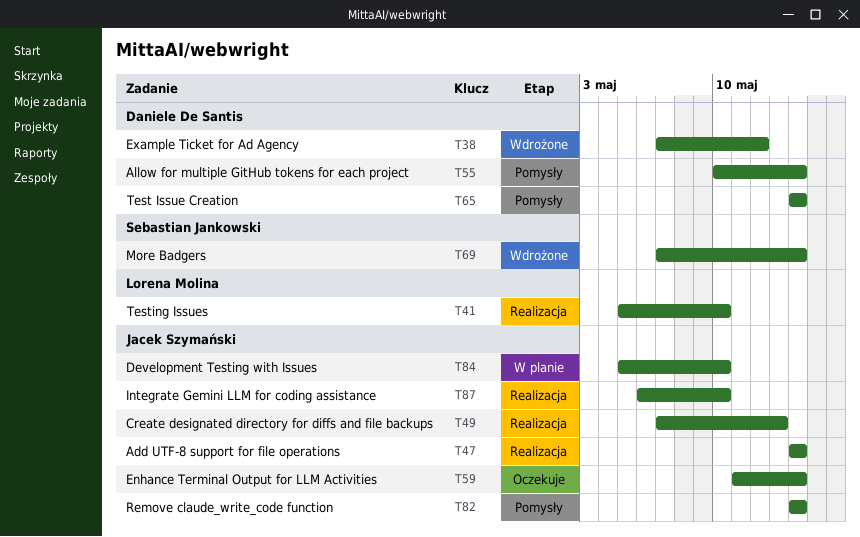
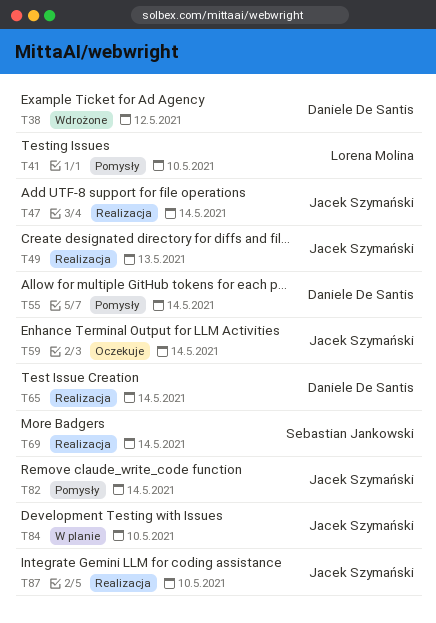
T41, status: Realizacja -> Pomysły
T65, status: Pomysły -> Realizacja
T69, status: Wdrożone -> Realizacja

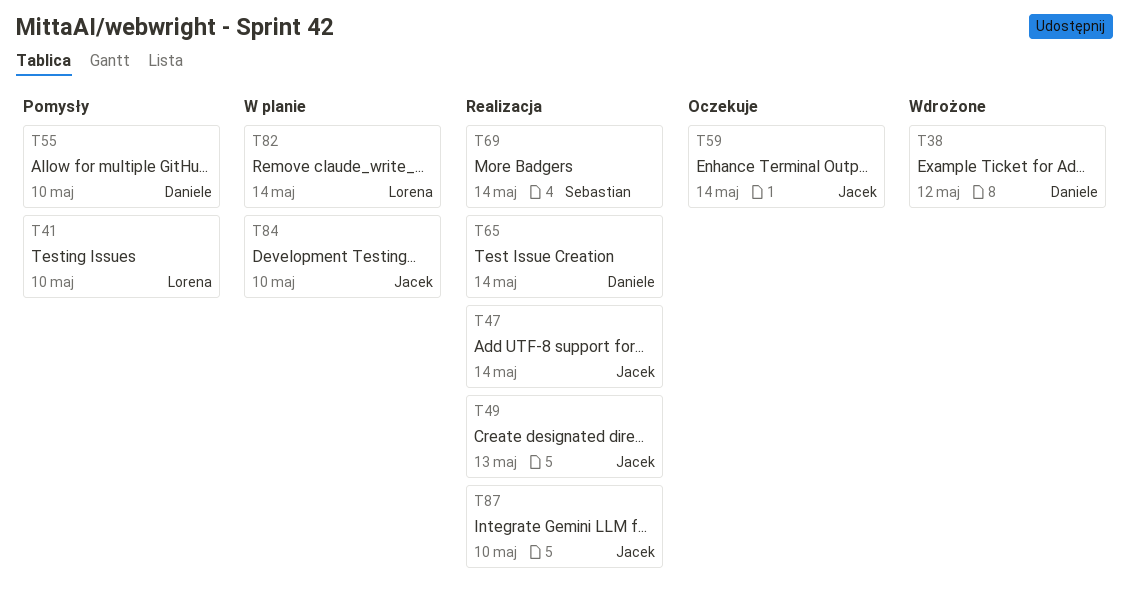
T55, due: May 14 -> May 10
T82, status: Pomysły -> W planie
T82, owner: Jacek Szymański -> Lorena Molina

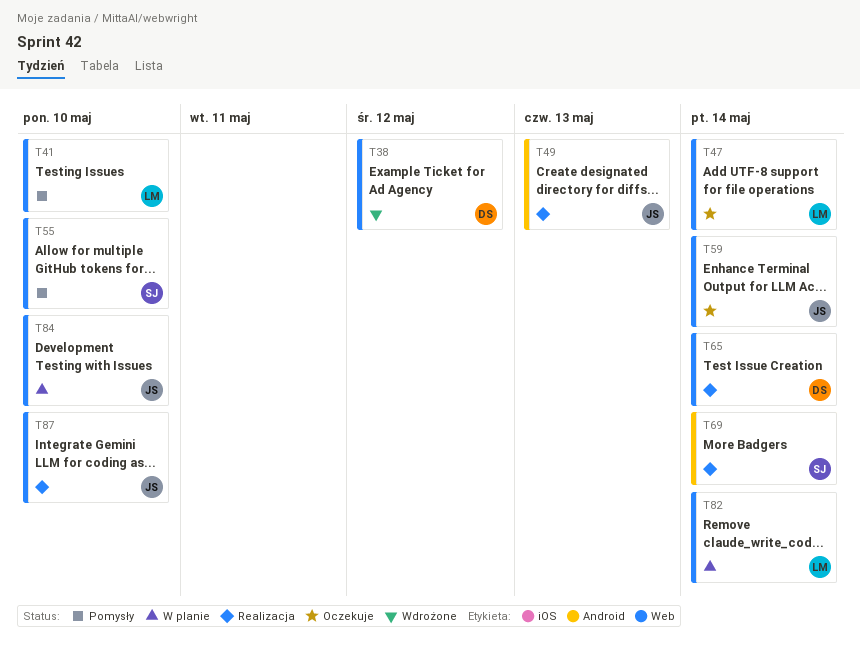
T47, status: Realizacja -> Oczekuje
T47, owner: Jacek -> Lorena
T55, owner: Daniele -> Sebastian

